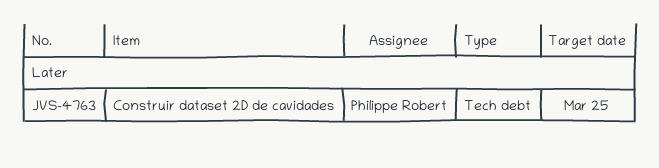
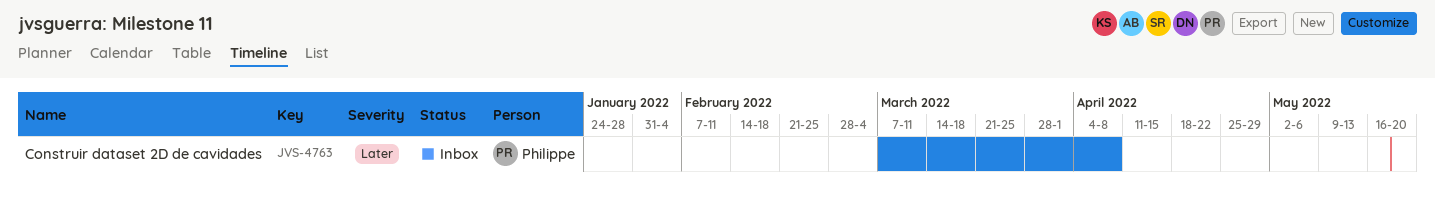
JVS-4763, due: Mar 25 -> Apr 8

